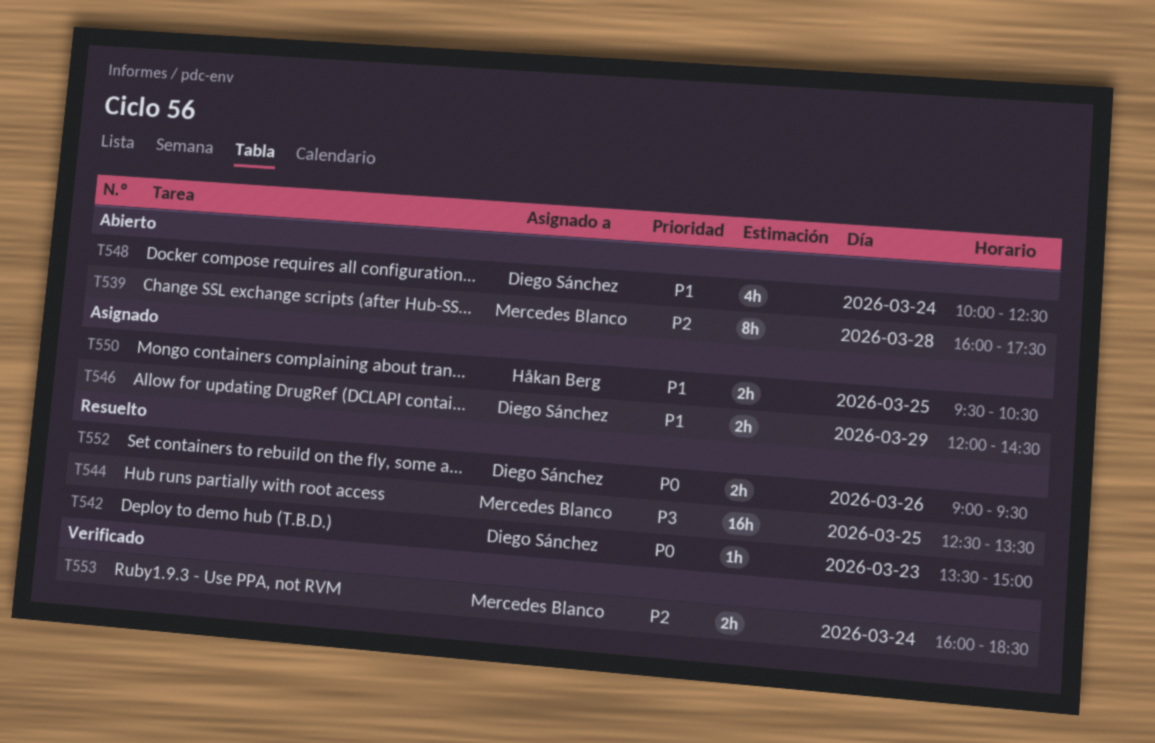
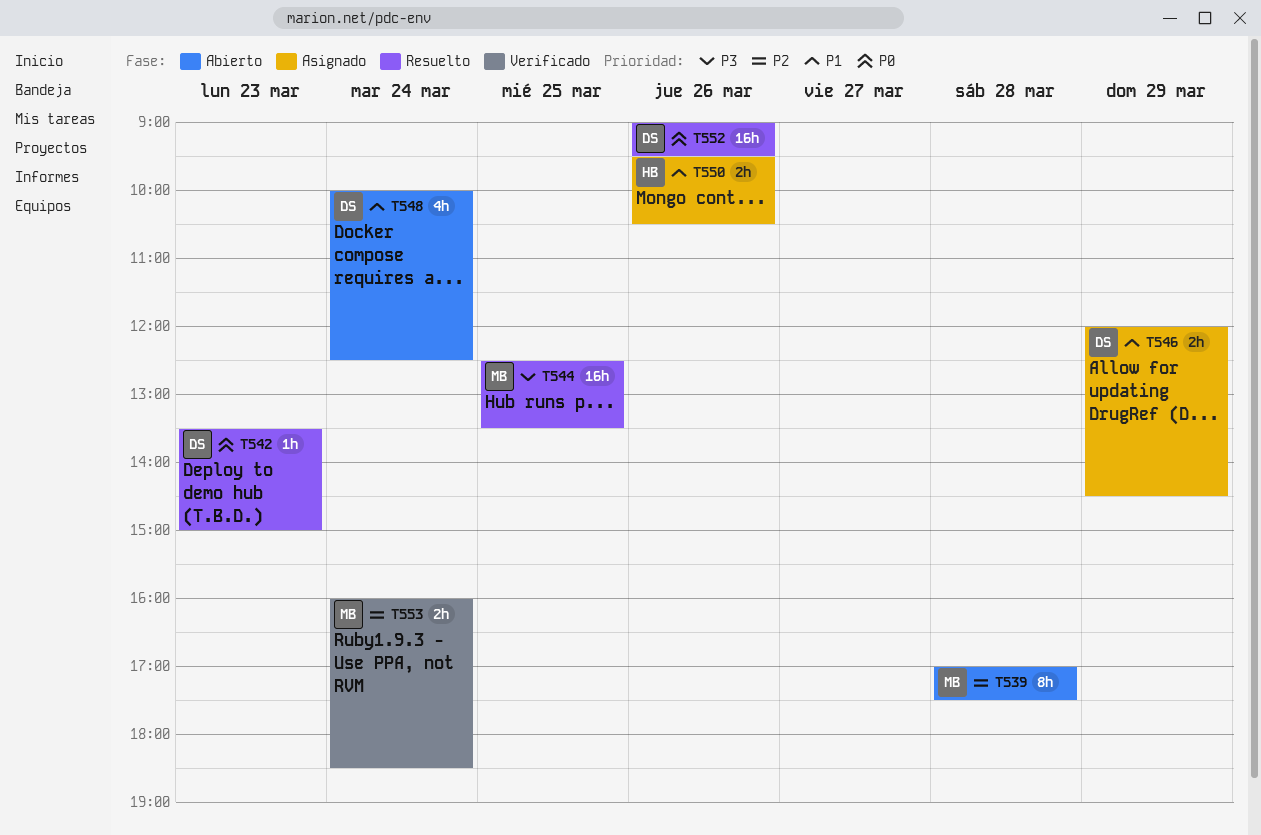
T539, begins: 16:00 -> 17:00
T550, day: Mar 25 -> Mar 26
T552, estimate: 2h -> 16h

